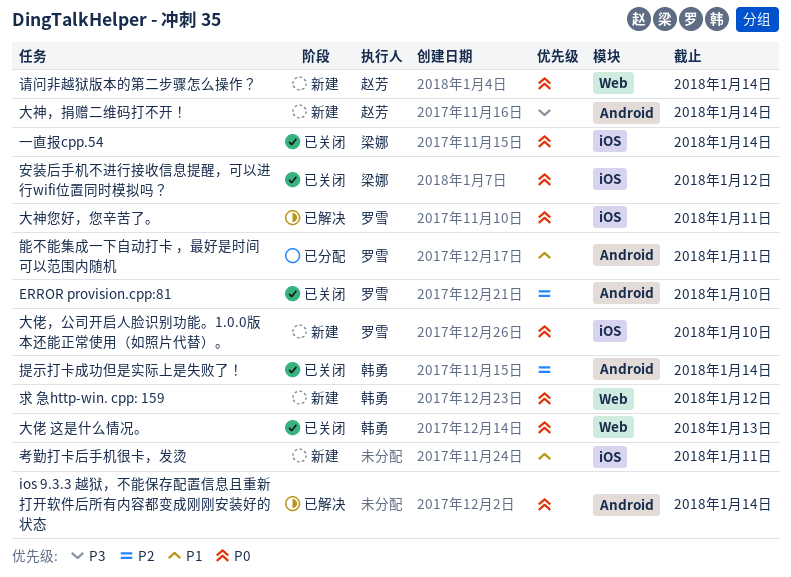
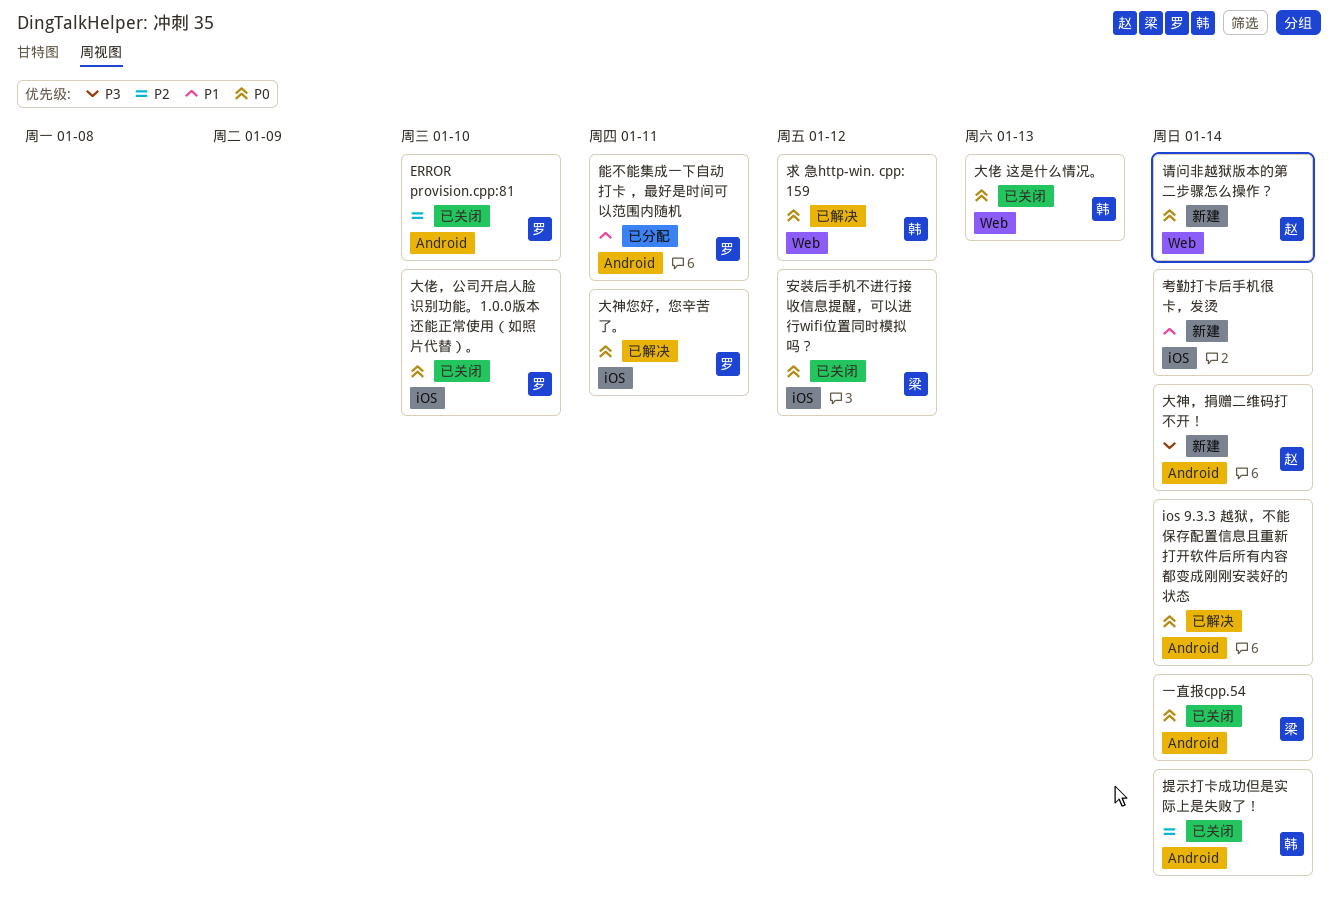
一直报cpp.54, label: iOS -> Android
大佬，公司开启人脸识别功能。1.0.0版本还能正常使用（如照片代替）。, status: 新建 -> 已关闭
求 急http-win. cpp: 159, status: 新建 -> 已解决
考勤打卡后手机很卡，发烫, due: Jan 11 -> Jan 14

